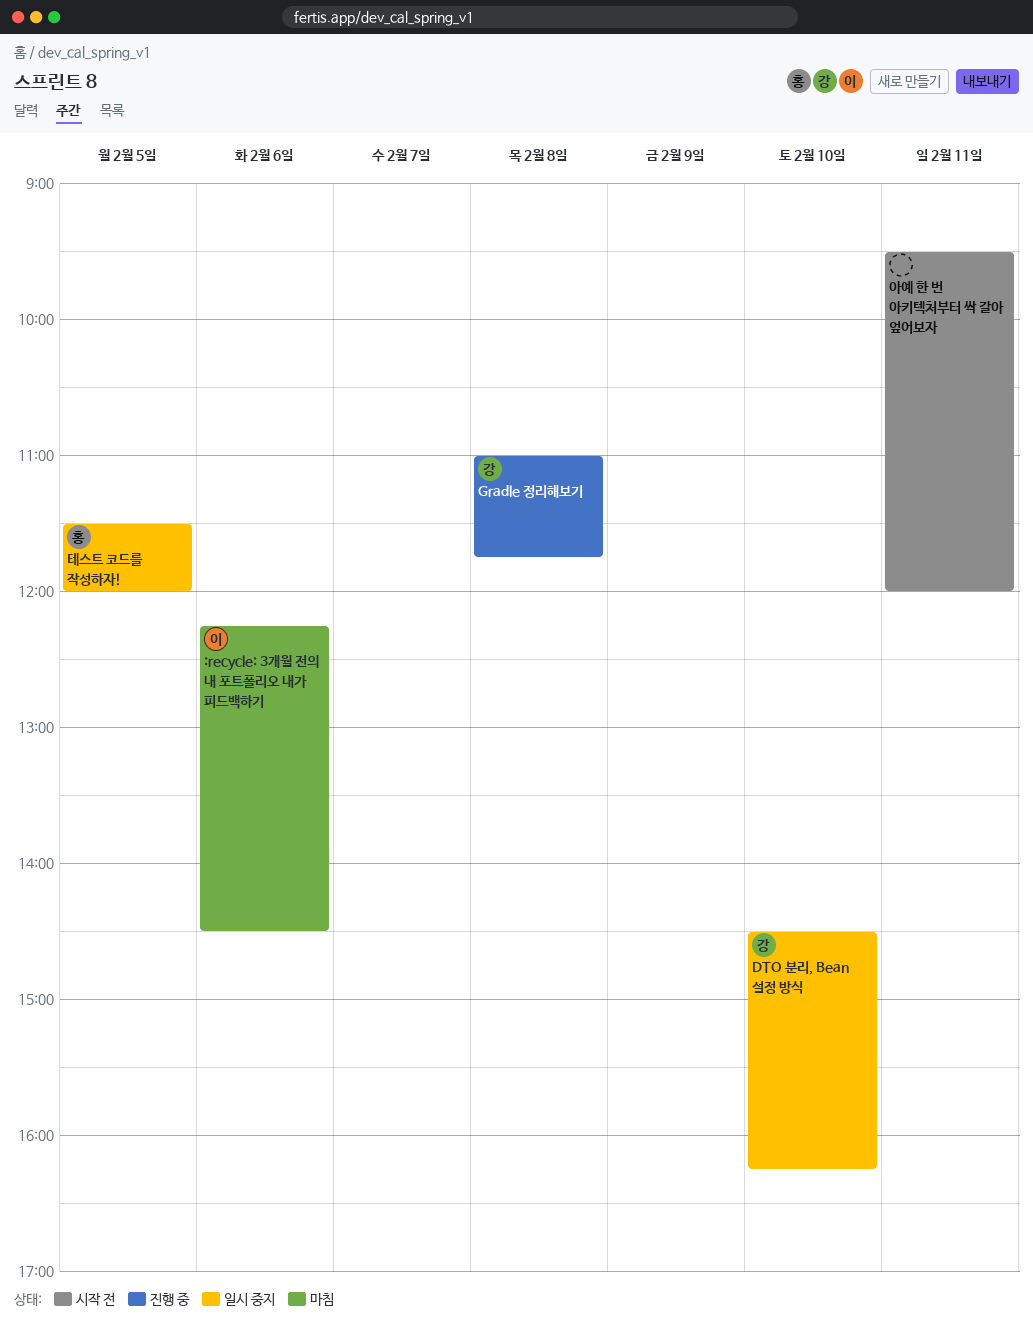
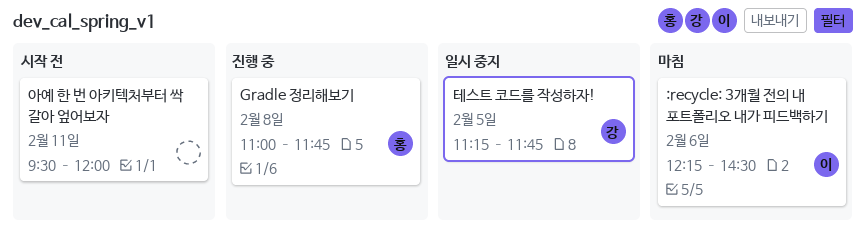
DTO 분리, Bean 설정 방식: present -> none
Gradle 정리해보기, owner: 강 -> 홍
테스트 코드를 작성하자!, owner: 홍 -> 강
테스트 코드를 작성하자!, begins: 11:30 -> 11:15
테스트 코드를 작성하자!, ends: 12:00 -> 11:45

